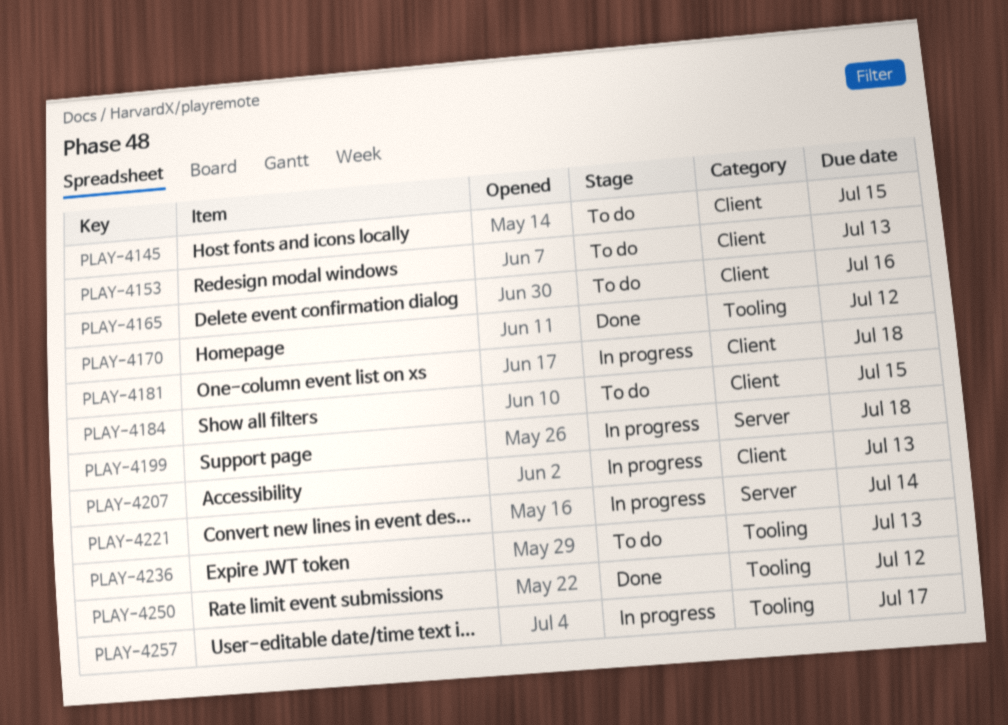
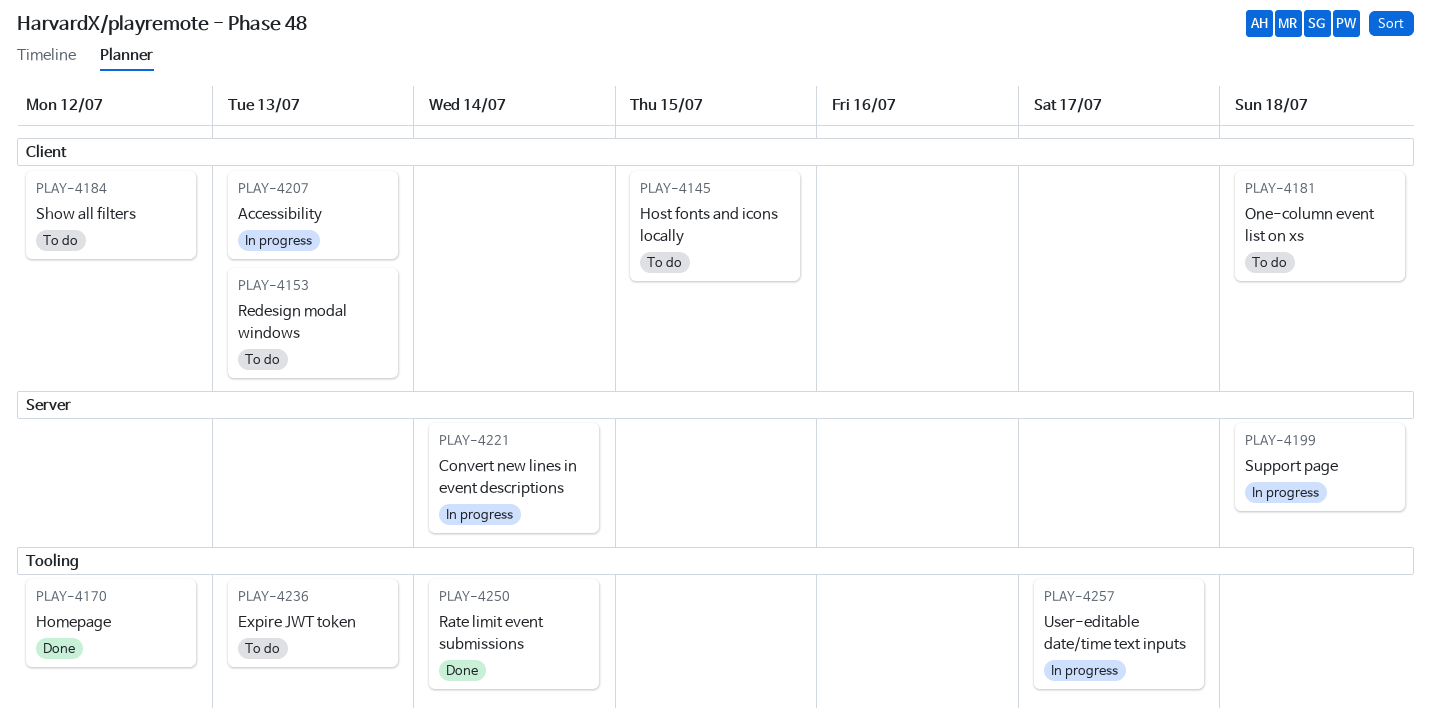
PLAY-4165: present -> none
PLAY-4181, status: In progress -> To do
PLAY-4184, due: Jul 15 -> Jul 12
PLAY-4250, due: Jul 12 -> Jul 14

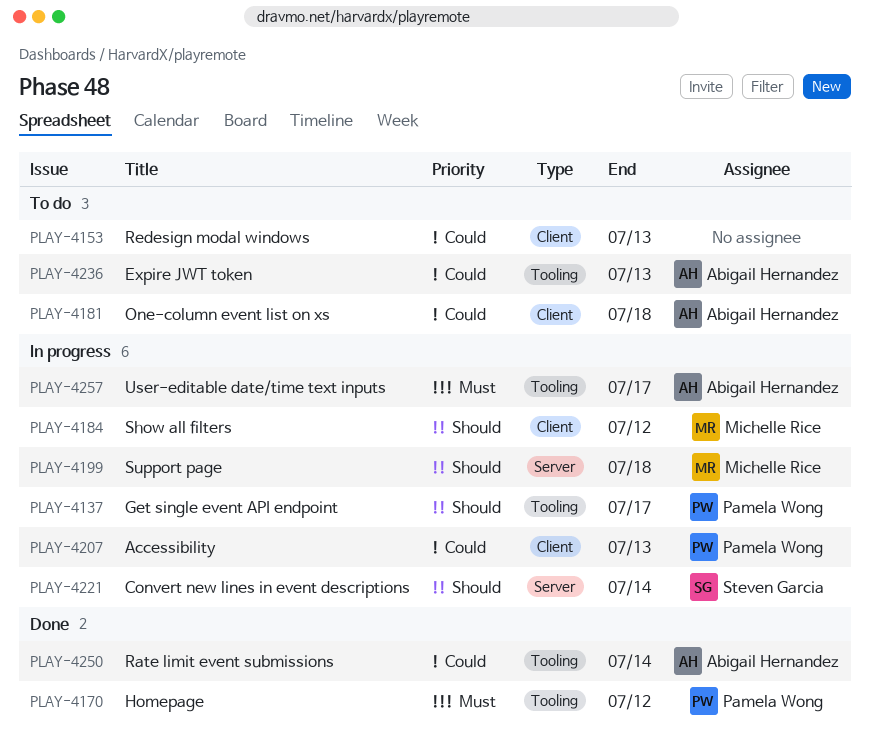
PLAY-4137: none -> present
PLAY-4145: present -> none
PLAY-4184, status: To do -> In progress

